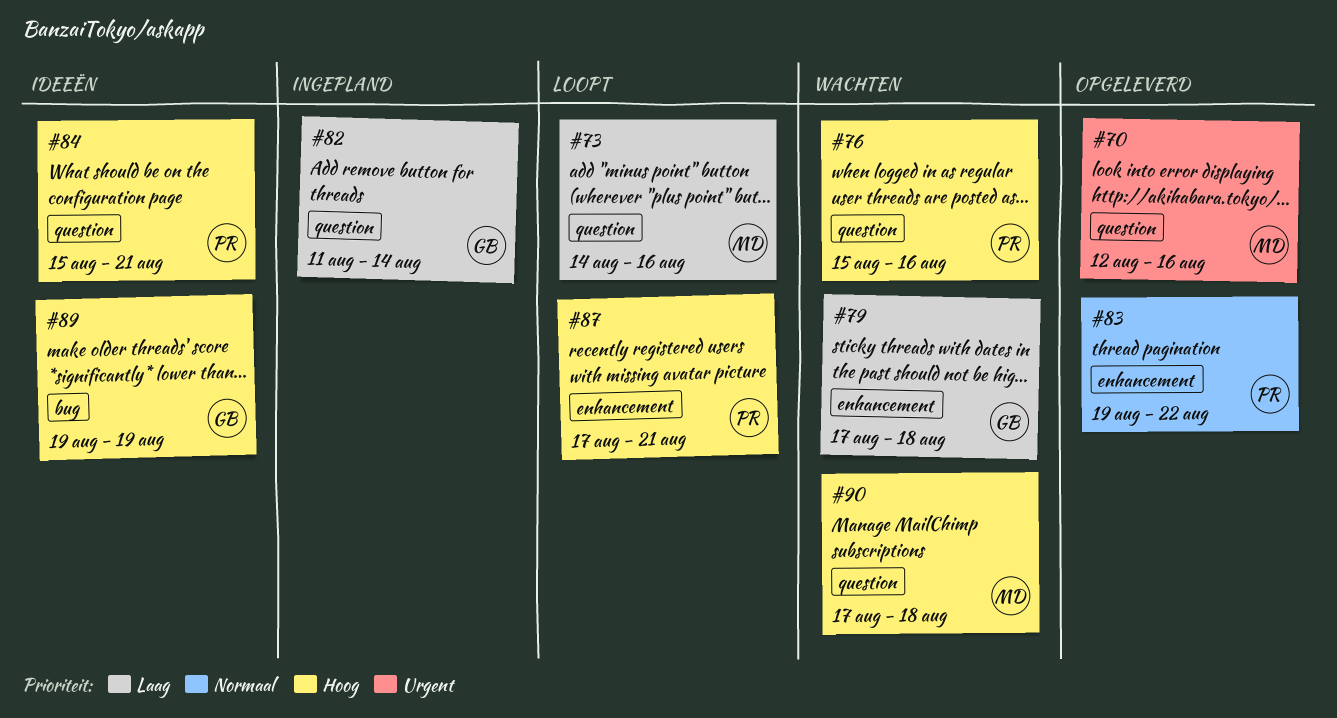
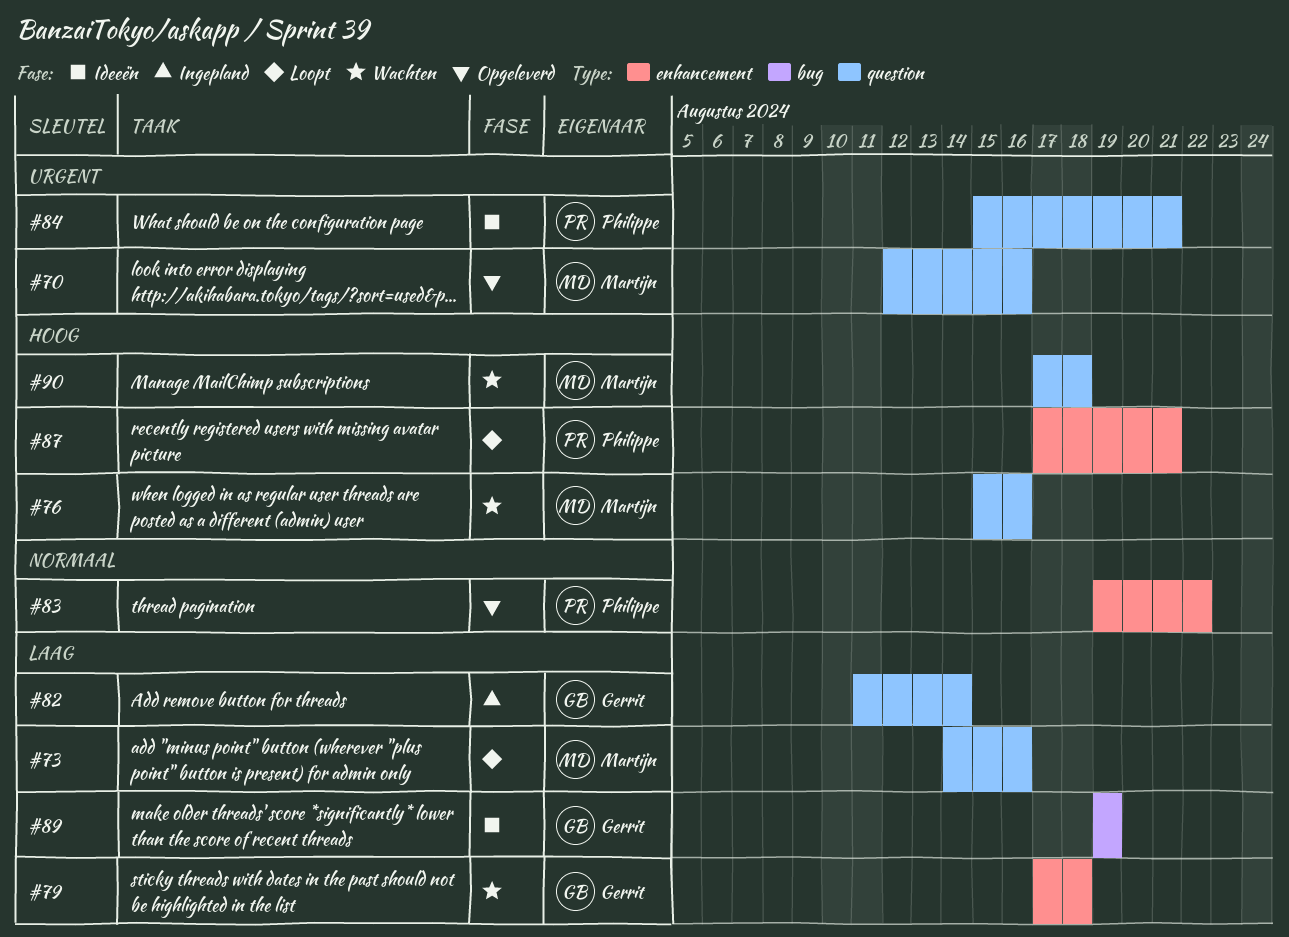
#76, owner: Philippe -> Martijn
#84, priority: Hoog -> Urgent
#89, priority: Hoog -> Laag

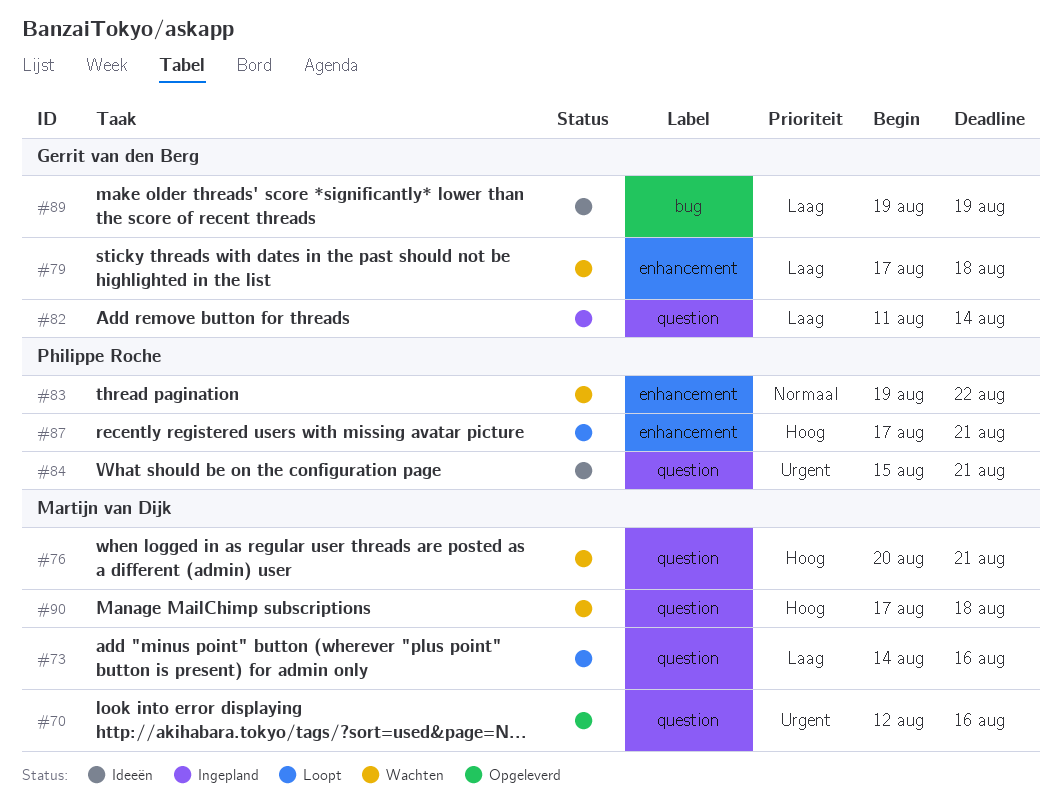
#76, start: Aug 15 -> Aug 20
#76, due: Aug 16 -> Aug 21
#83, status: Opgeleverd -> Wachten

